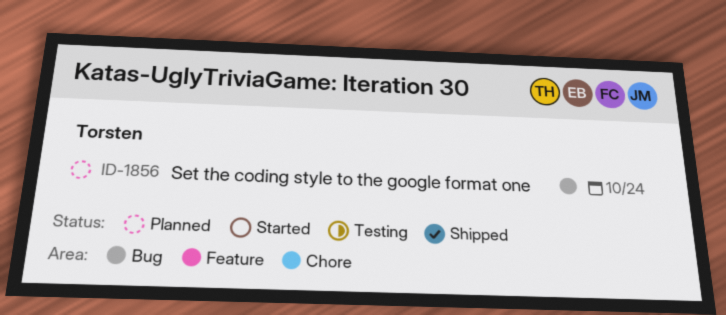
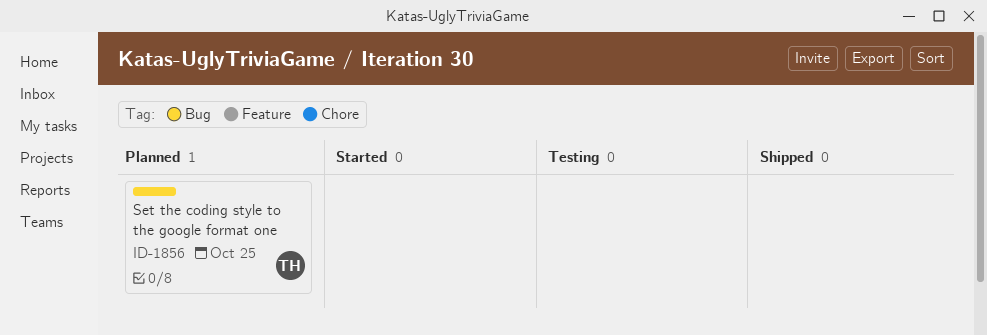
ID-1856, due: Oct 24 -> Oct 25

